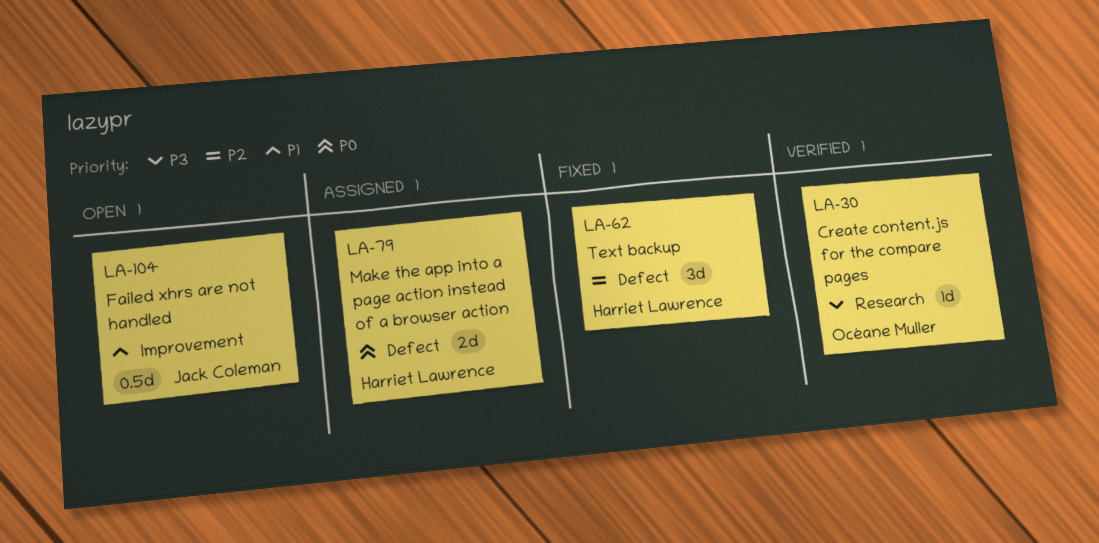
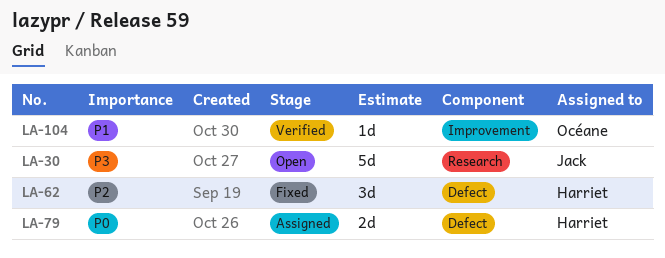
LA-30, status: Verified -> Open
LA-30, owner: Océane Muller -> Jack Coleman
LA-30, estimate: 1d -> 5d
LA-104, status: Open -> Verified
LA-104, owner: Jack Coleman -> Océane Muller
LA-104, estimate: 0.5d -> 1d

